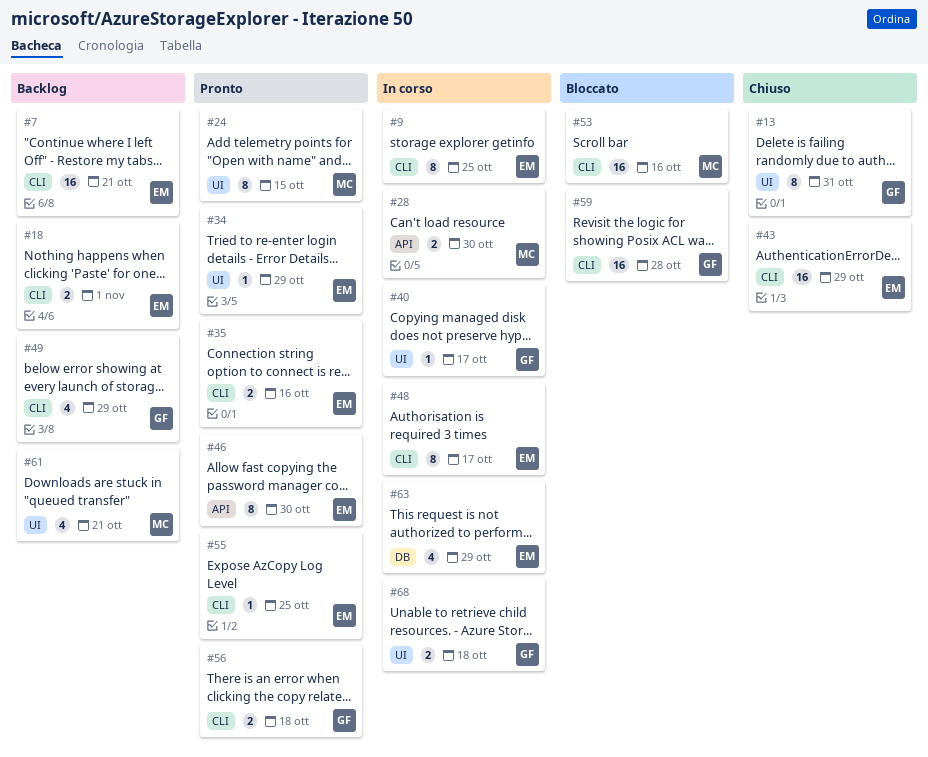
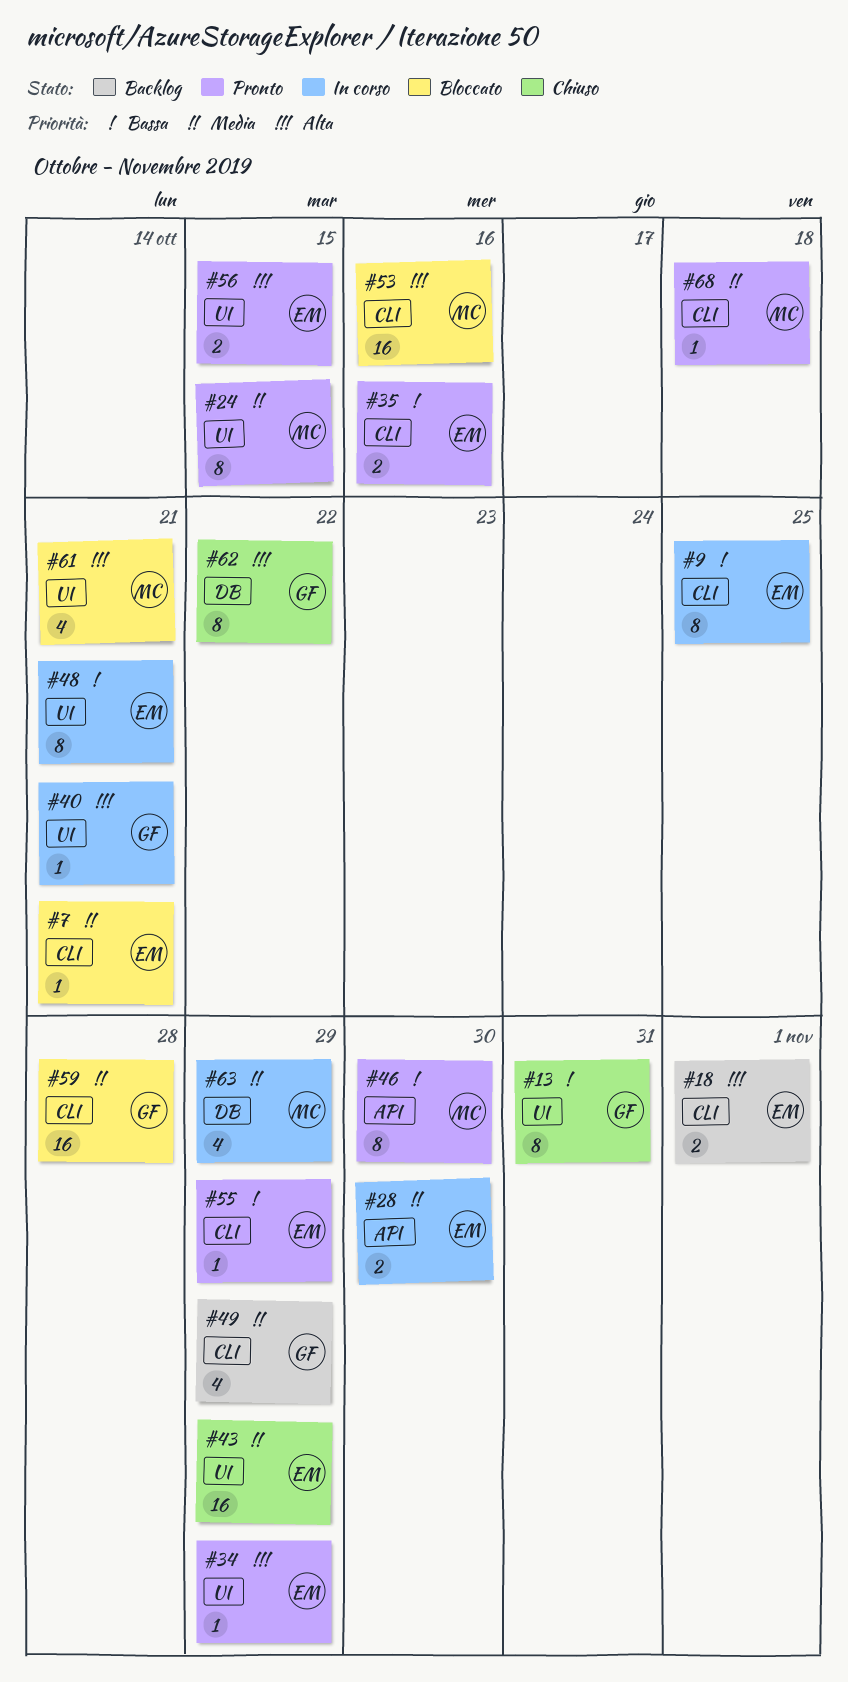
#7, status: Backlog -> Bloccato
#7, estimate: 16 -> 1
#28, owner: MC -> EM
#40, due: Oct 17 -> Oct 21
#43, label: CLI -> UI
#46, owner: EM -> MC
#48, label: CLI -> UI
#48, due: Oct 17 -> Oct 21
#55, due: Oct 25 -> Oct 29
#56, owner: GF -> EM
#56, label: CLI -> UI
#56, due: Oct 18 -> Oct 15
#61, status: Backlog -> Bloccato
#62: none -> present
#63, owner: EM -> MC
#68, status: In corso -> Pronto
#68, owner: GF -> MC
#68, label: UI -> CLI
#68, estimate: 2 -> 1

